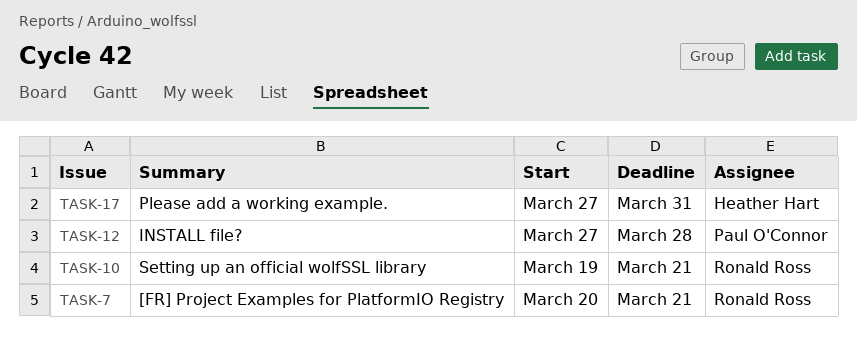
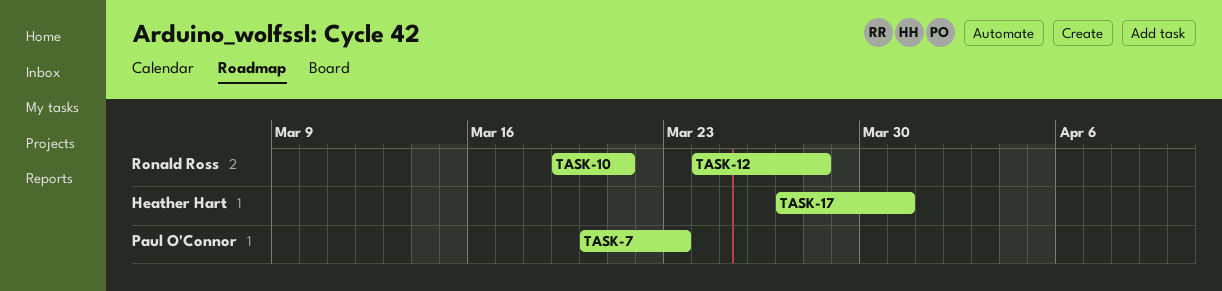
TASK-7, owner: Ronald Ross -> Paul O'Connor
TASK-7, due: Mar 21 -> Mar 23
TASK-12, owner: Paul O'Connor -> Ronald Ross
TASK-12, start: Mar 27 -> Mar 24

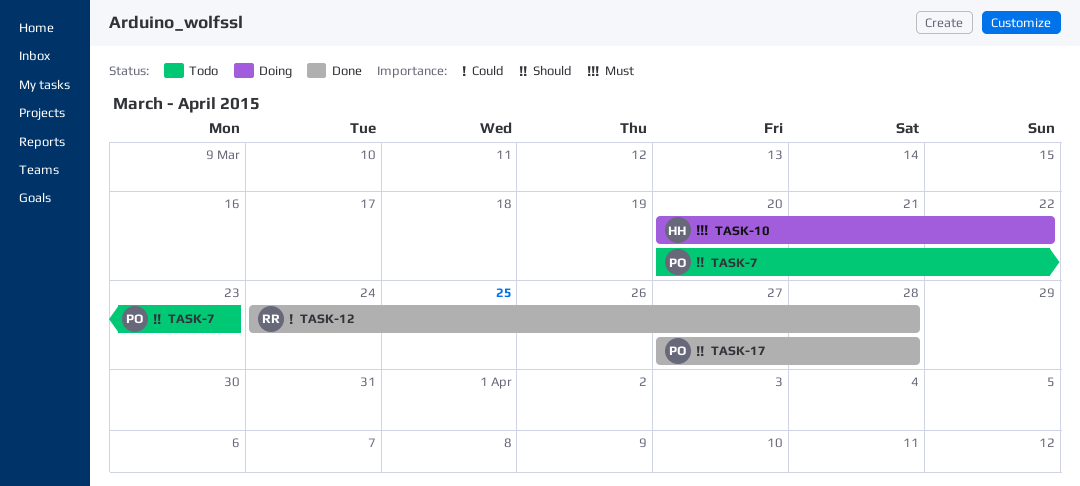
TASK-10, owner: Ronald Ross -> Heather Hart
TASK-10, start: Mar 19 -> Mar 20
TASK-10, due: Mar 21 -> Mar 22
TASK-17, owner: Heather Hart -> Paul O'Connor
TASK-17, due: Mar 31 -> Mar 28

